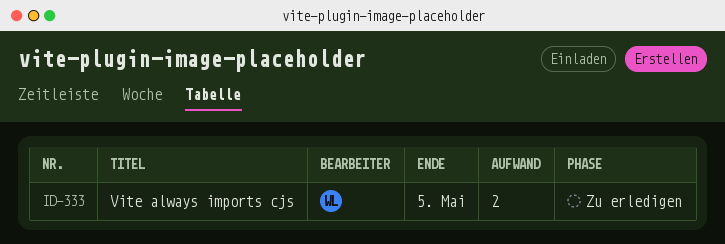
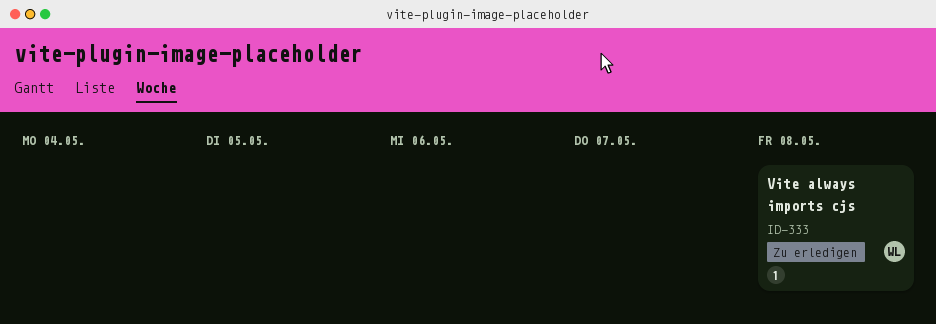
ID-333, estimate: 2 -> 1
ID-333, due: May 5 -> May 8

